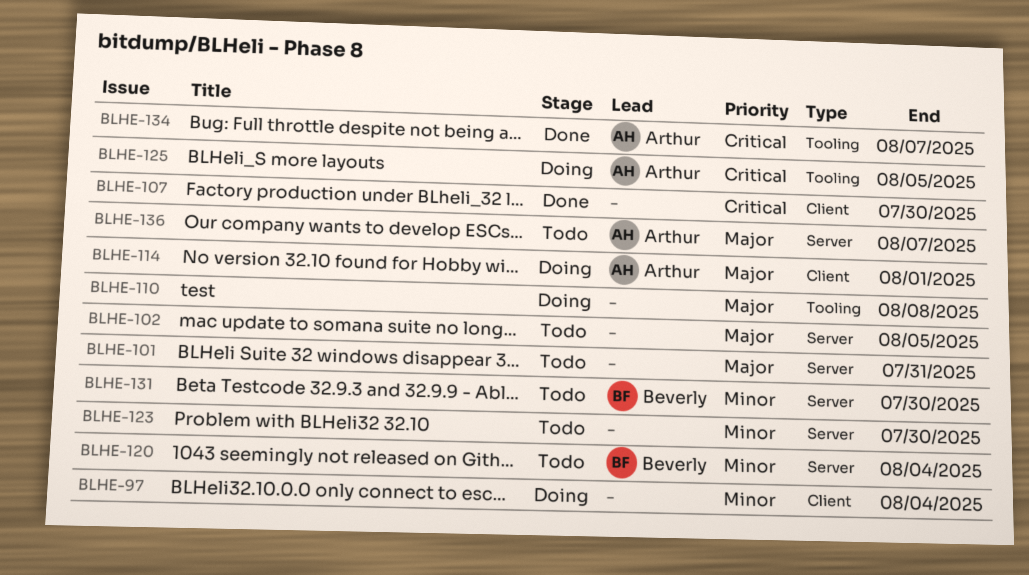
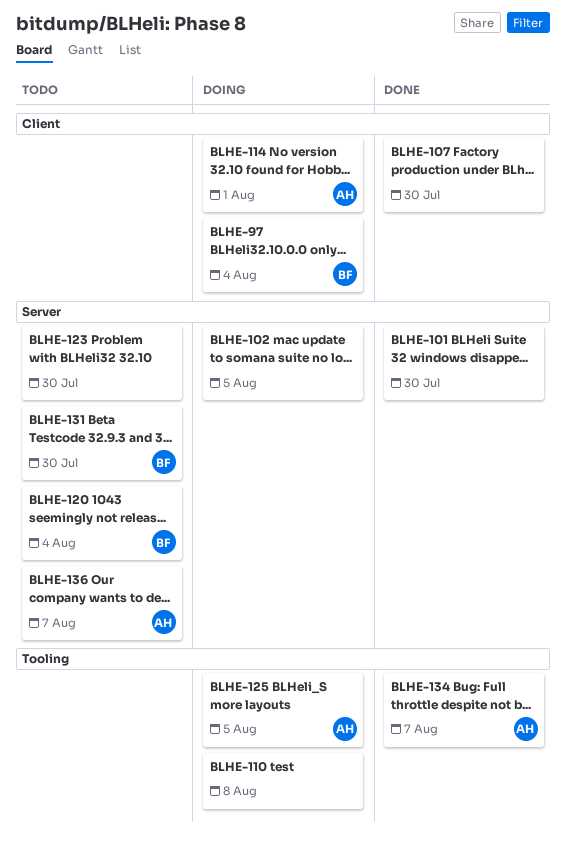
BLHE-97, owner: none -> Beverly
BLHE-101, status: Todo -> Done
BLHE-101, due: Jul 31 -> Jul 30
BLHE-102, status: Todo -> Doing

